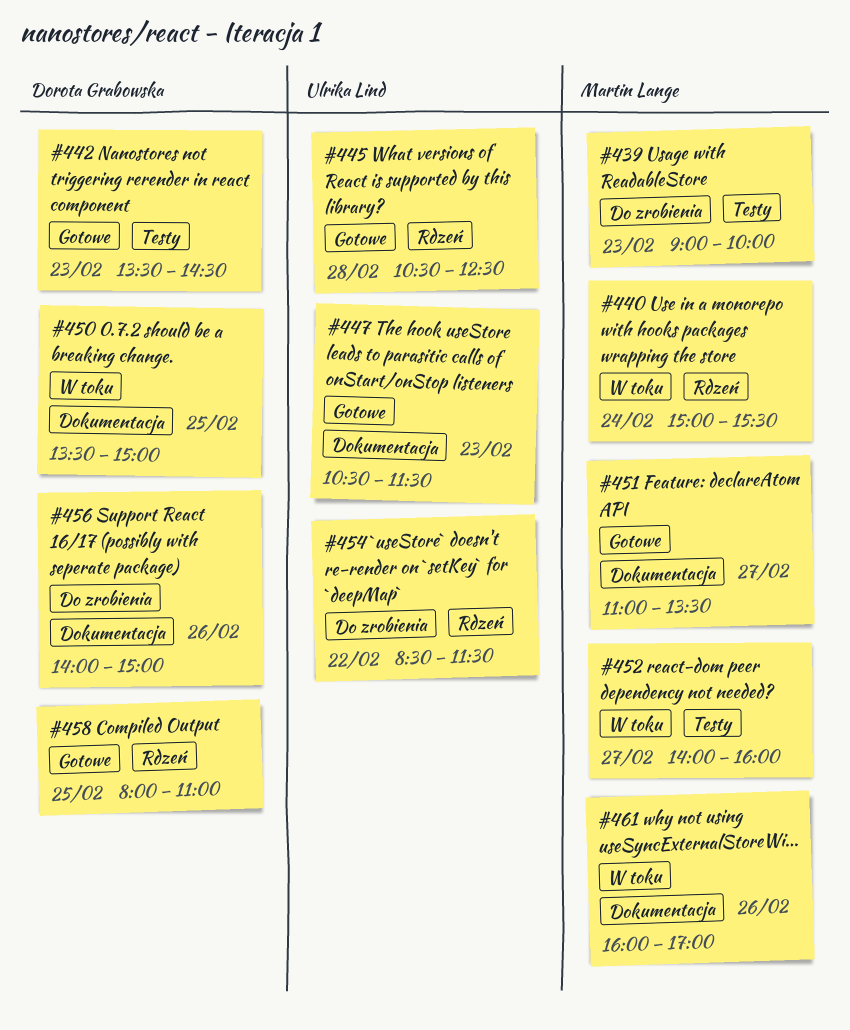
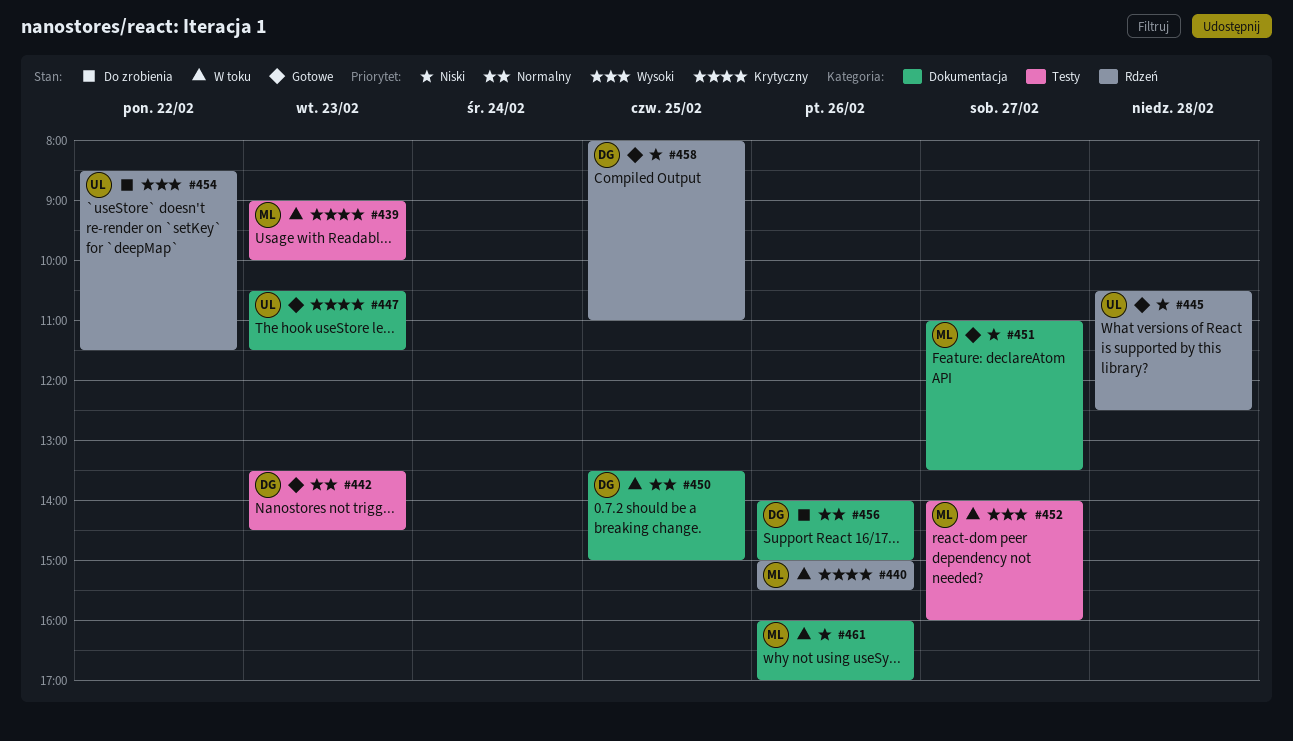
#439, status: Do zrobienia -> W toku
#440, day: Feb 24 -> Feb 26

